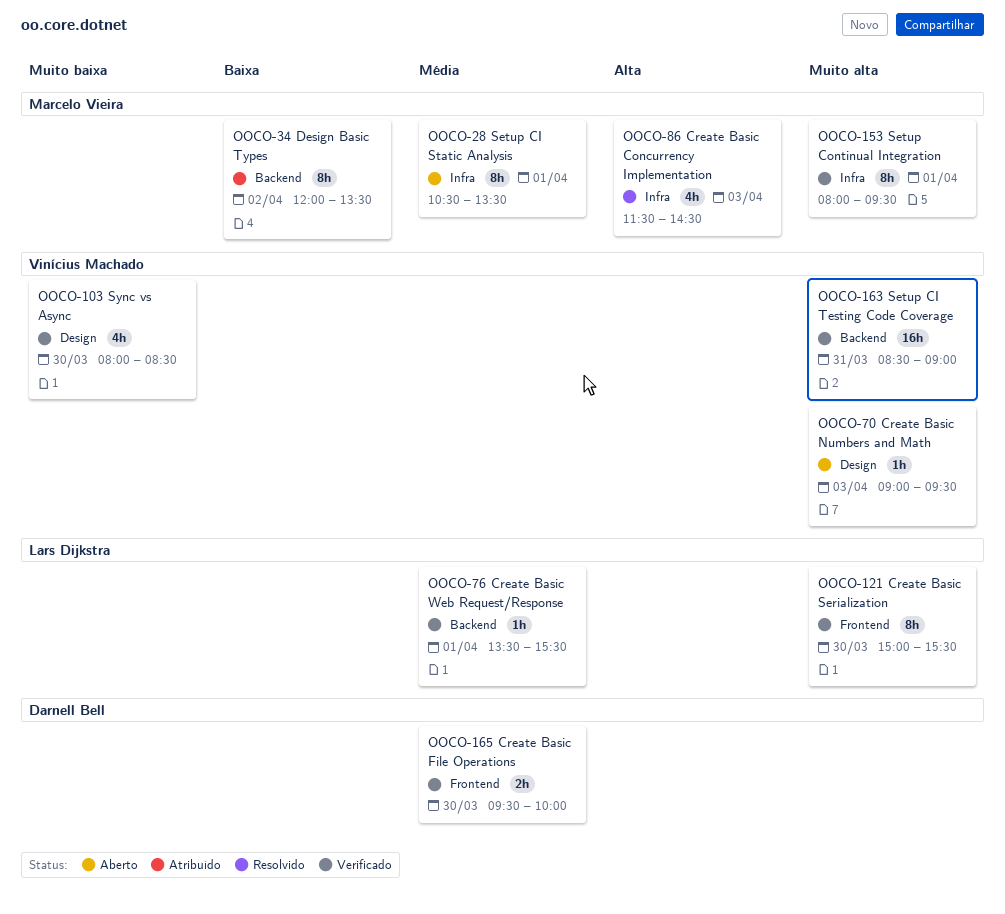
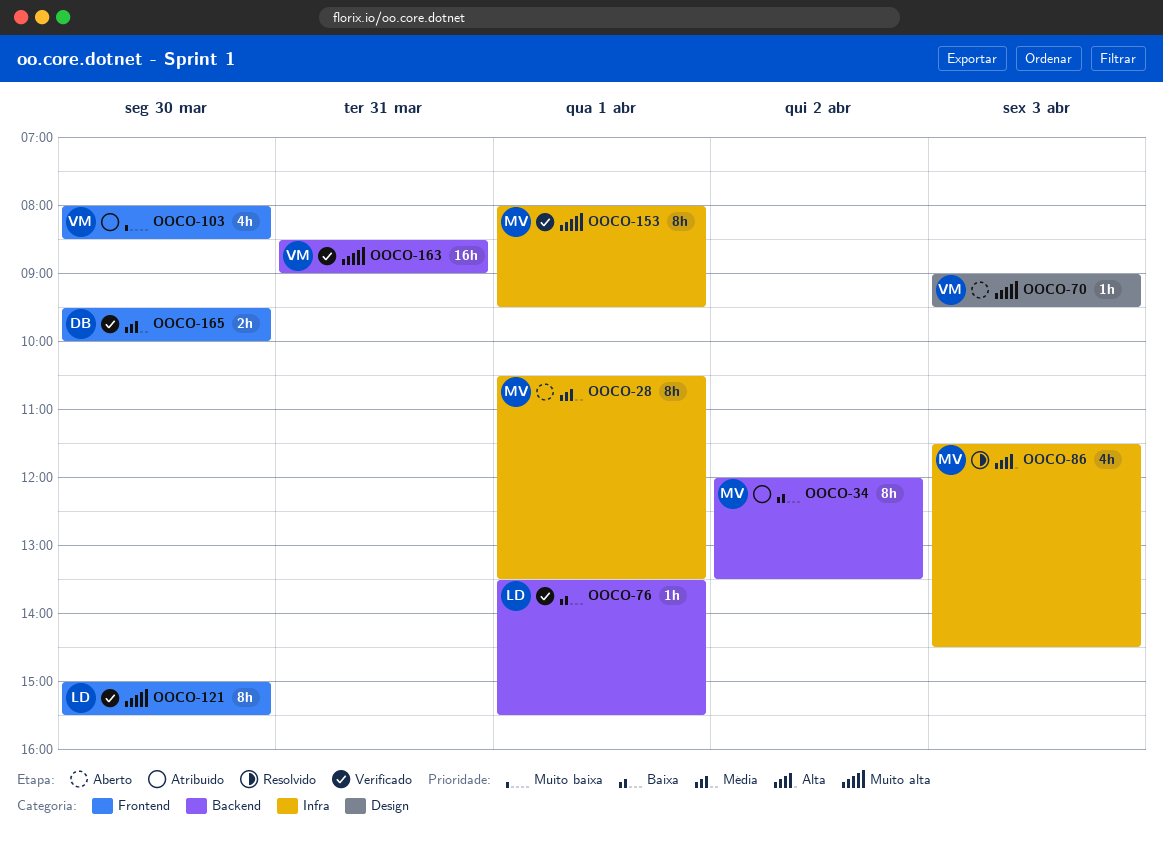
OOCO-76, priority: Média -> Baixa
OOCO-103, status: Verificado -> Atribuído
OOCO-103, label: Design -> Frontend

